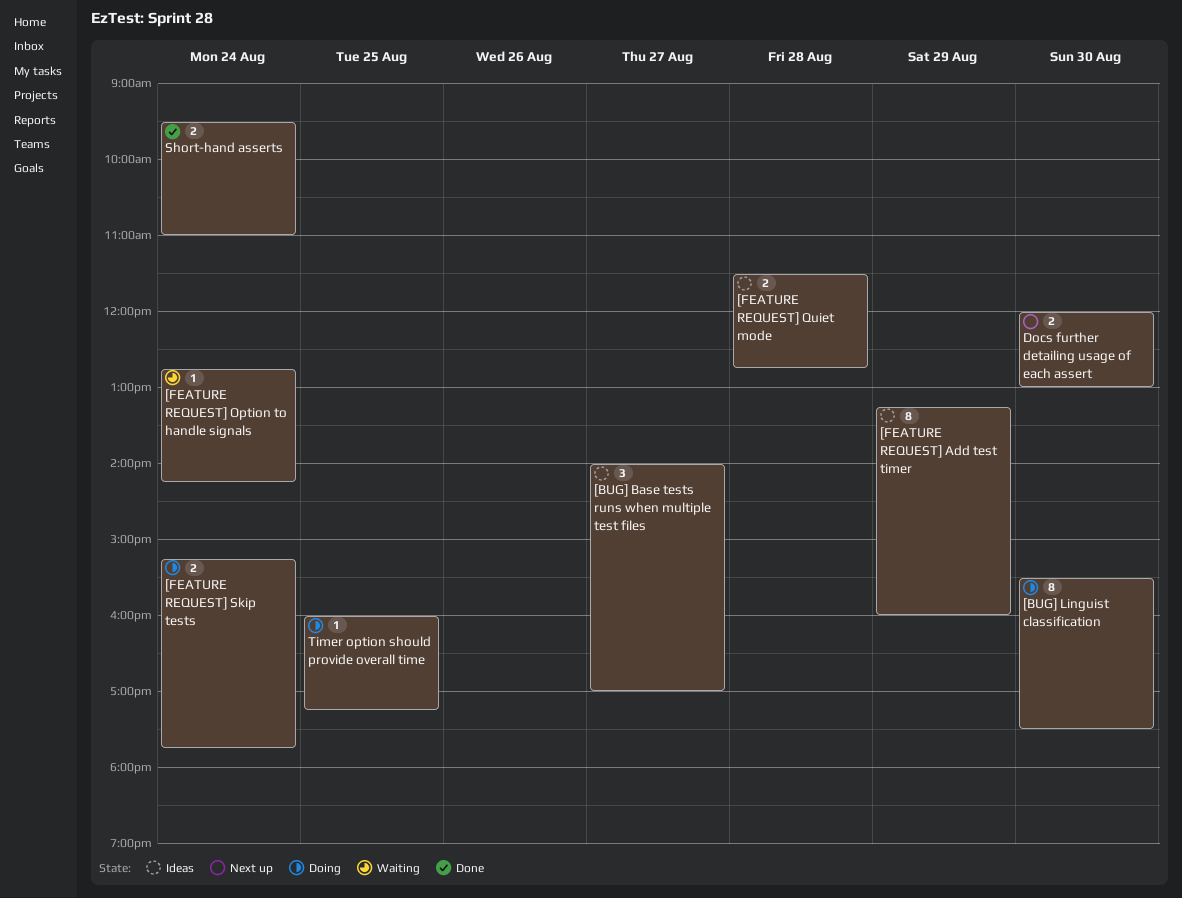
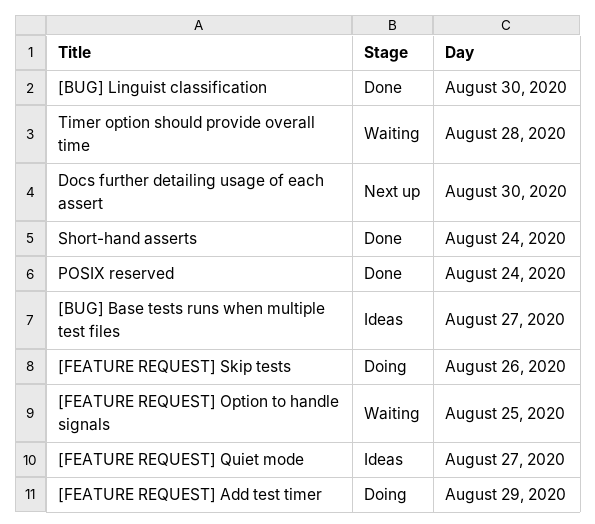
[BUG] Linguist classification, status: Doing -> Done
[FEATURE REQUEST] Add test timer, status: Ideas -> Doing
[FEATURE REQUEST] Option to handle signals, day: Aug 24 -> Aug 25
[FEATURE REQUEST] Quiet mode, day: Aug 28 -> Aug 27
[FEATURE REQUEST] Skip tests, day: Aug 24 -> Aug 26
POSIX reserved: none -> present
Timer option should provide overall time, status: Doing -> Waiting
Timer option should provide overall time, day: Aug 25 -> Aug 28

